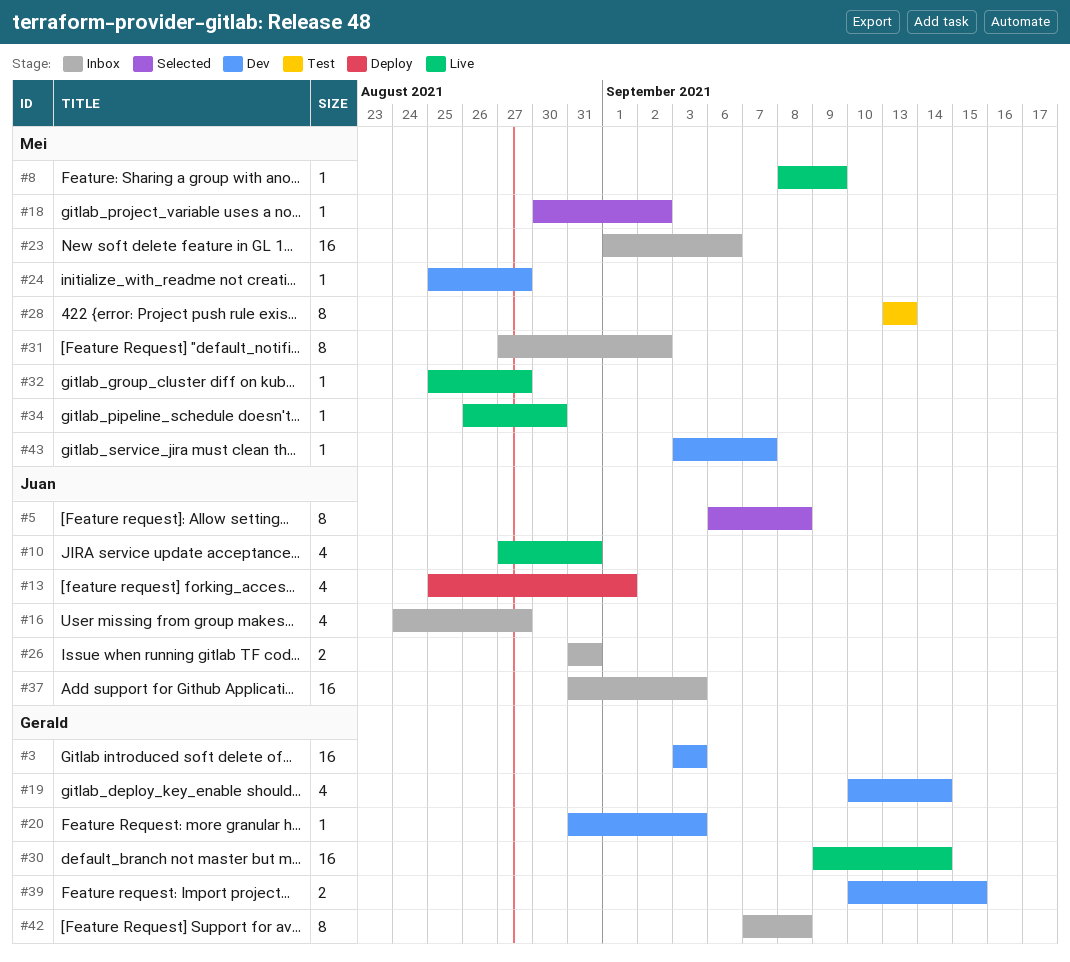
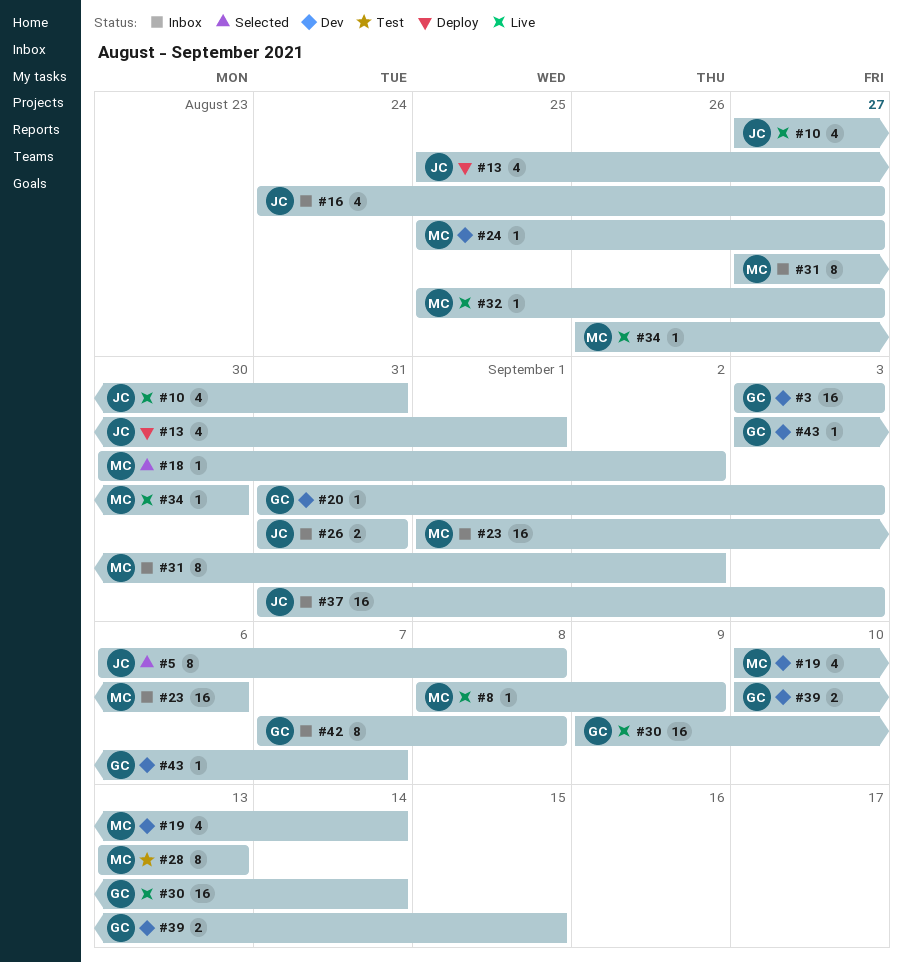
#19, owner: Gerald -> Mei
#43, owner: Mei -> Gerald

